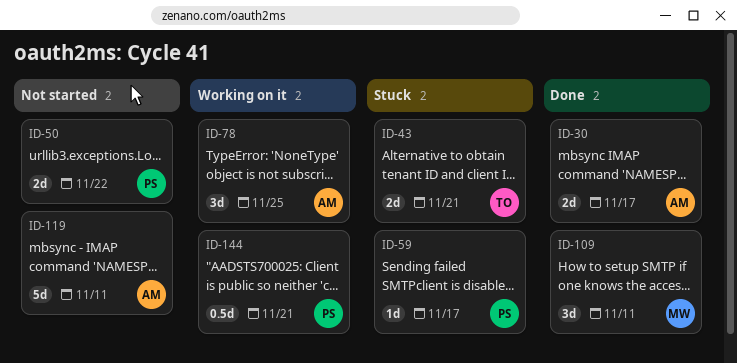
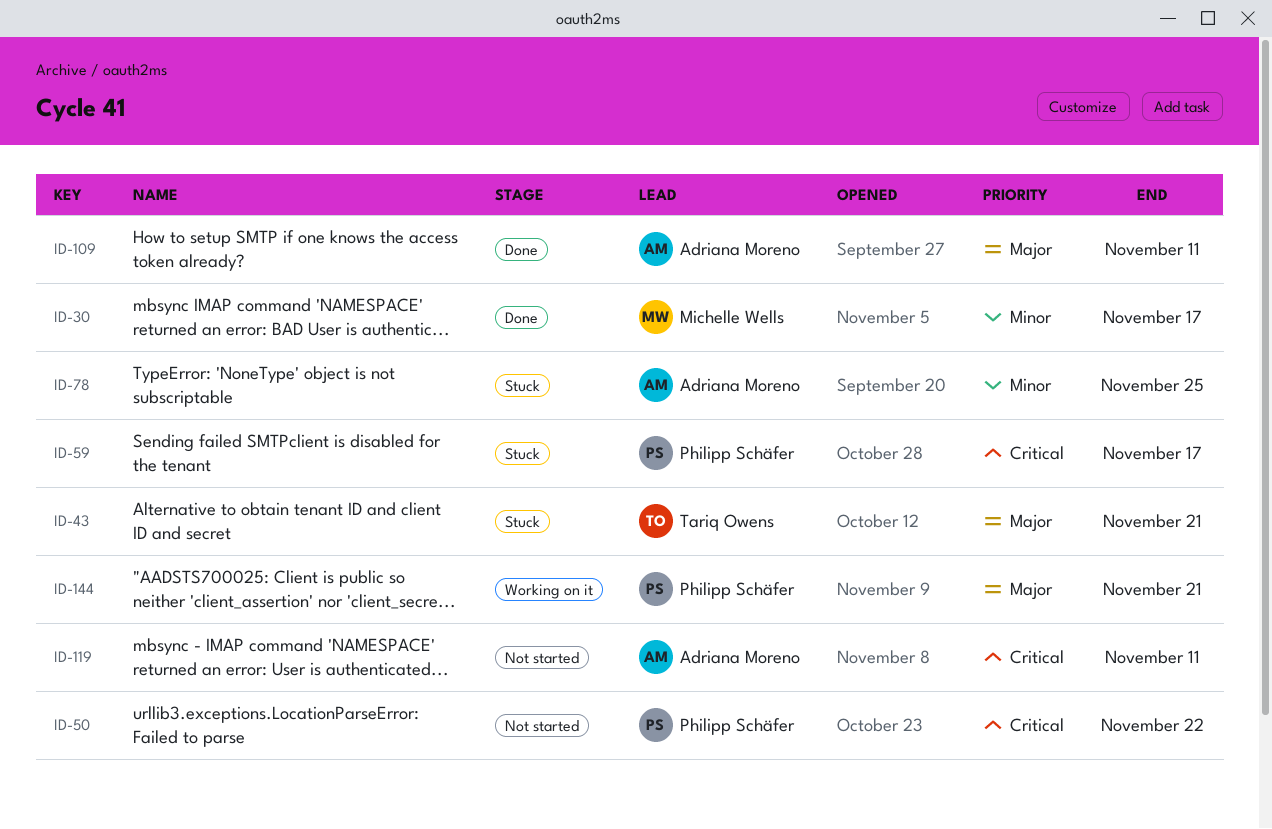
ID-30, owner: Adriana Moreno -> Michelle Wells
ID-78, status: Working on it -> Stuck
ID-109, owner: Michelle Wells -> Adriana Moreno

